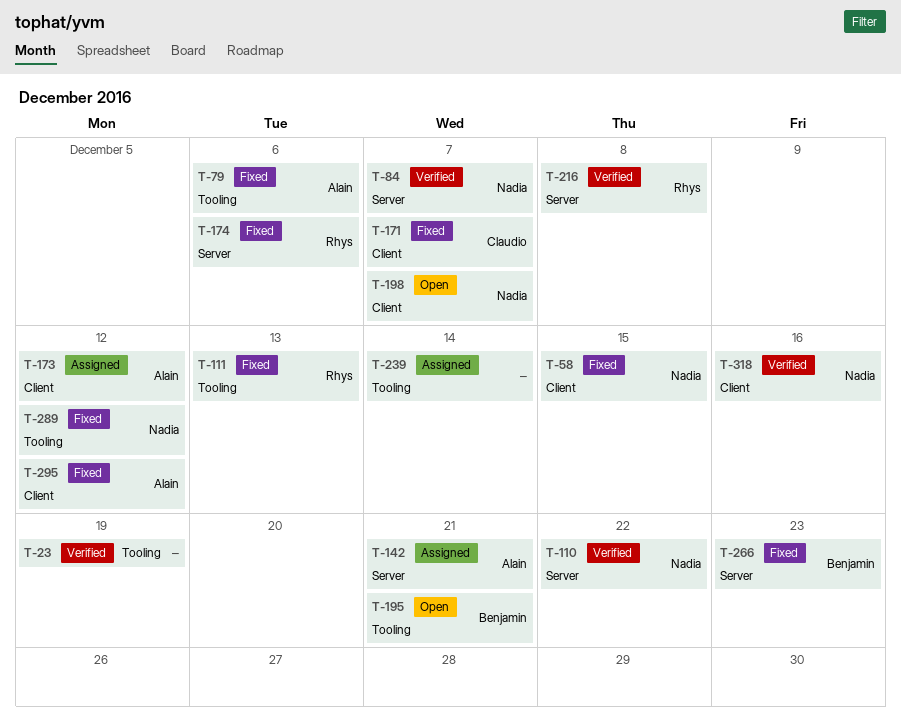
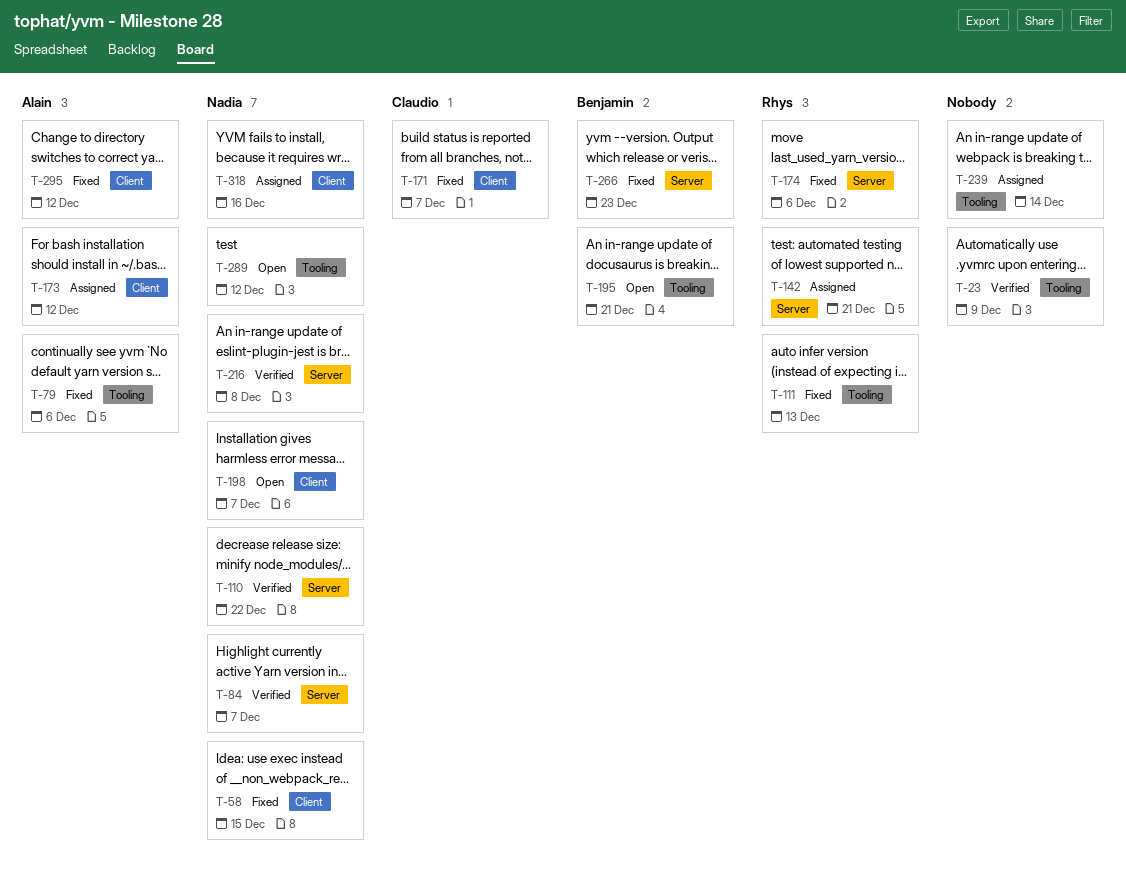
T-23, due: Dec 19 -> Dec 9
T-142, owner: Alain -> Rhys
T-216, owner: Rhys -> Nadia
T-289, status: Fixed -> Open
T-318, status: Verified -> Assigned

